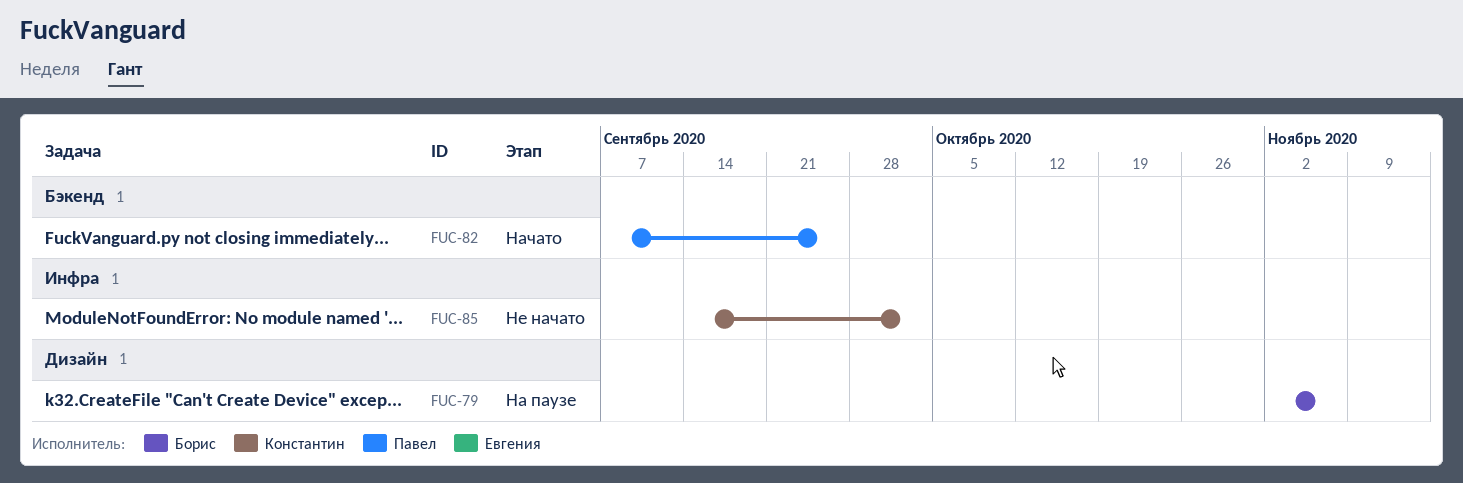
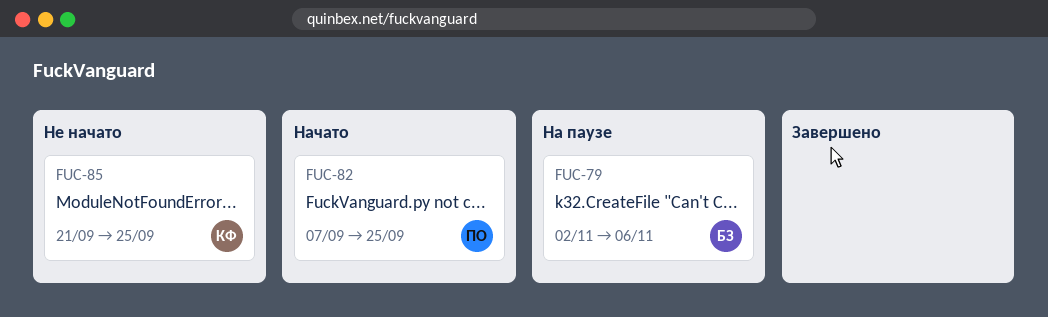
FUC-85, start: Sep 14 -> Sep 21
FUC-85, due: Oct 2 -> Sep 25

